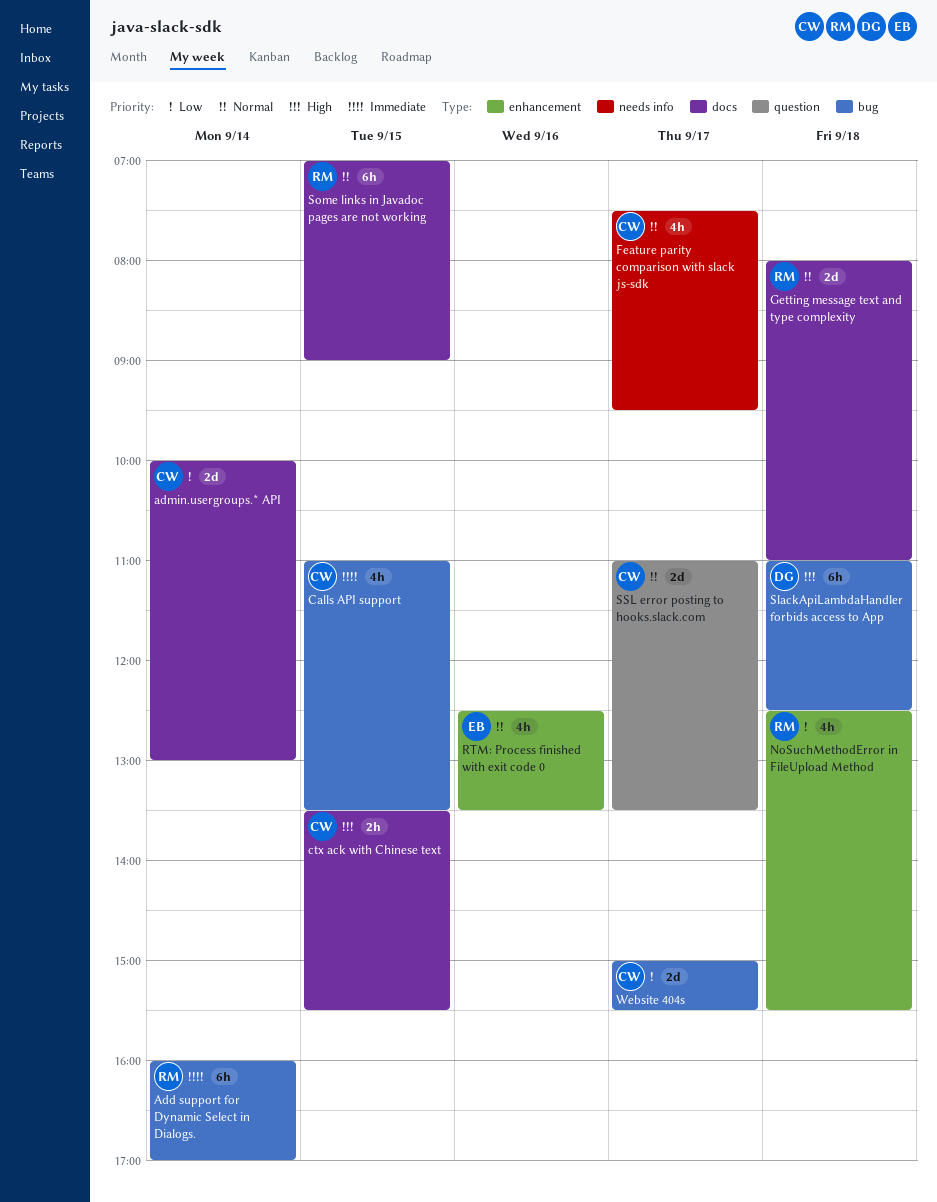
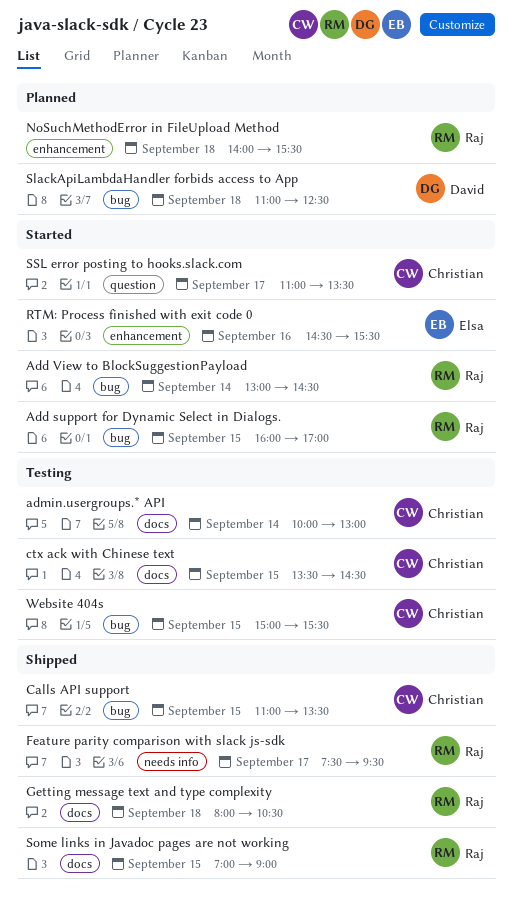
Add support for Dynamic Select in Dialogs., day: Sep 14 -> Sep 15
Add View to BlockSuggestionPayload: none -> present
ctx ack with Chinese text, ends: 15:30 -> 14:30
Feature parity comparison with slack js-sdk, owner: Christian -> Raj
Getting message text and type complexity, ends: 11:00 -> 10:30
NoSuchMethodError in FileUpload Method, begins: 12:30 -> 14:00
RTM: Process finished with exit code 0, begins: 12:30 -> 14:30
RTM: Process finished with exit code 0, ends: 13:30 -> 15:30
Website 404s, day: Sep 17 -> Sep 15

